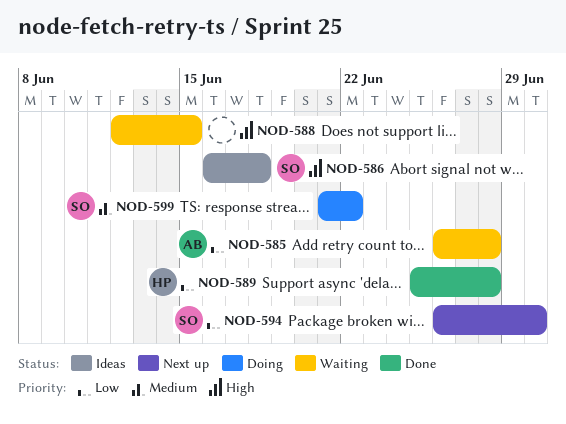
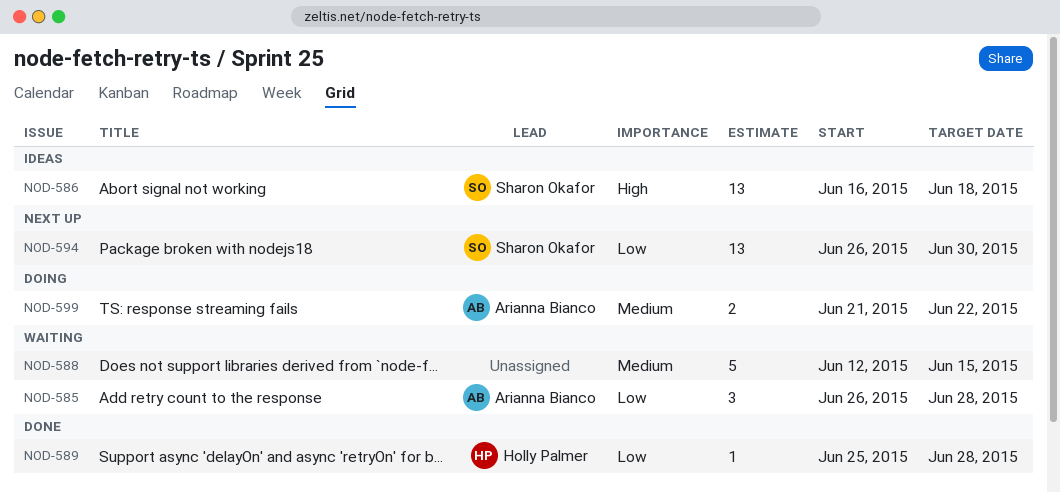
NOD-588, priority: High -> Medium
NOD-599, owner: Sharon Okafor -> Arianna Bianco

